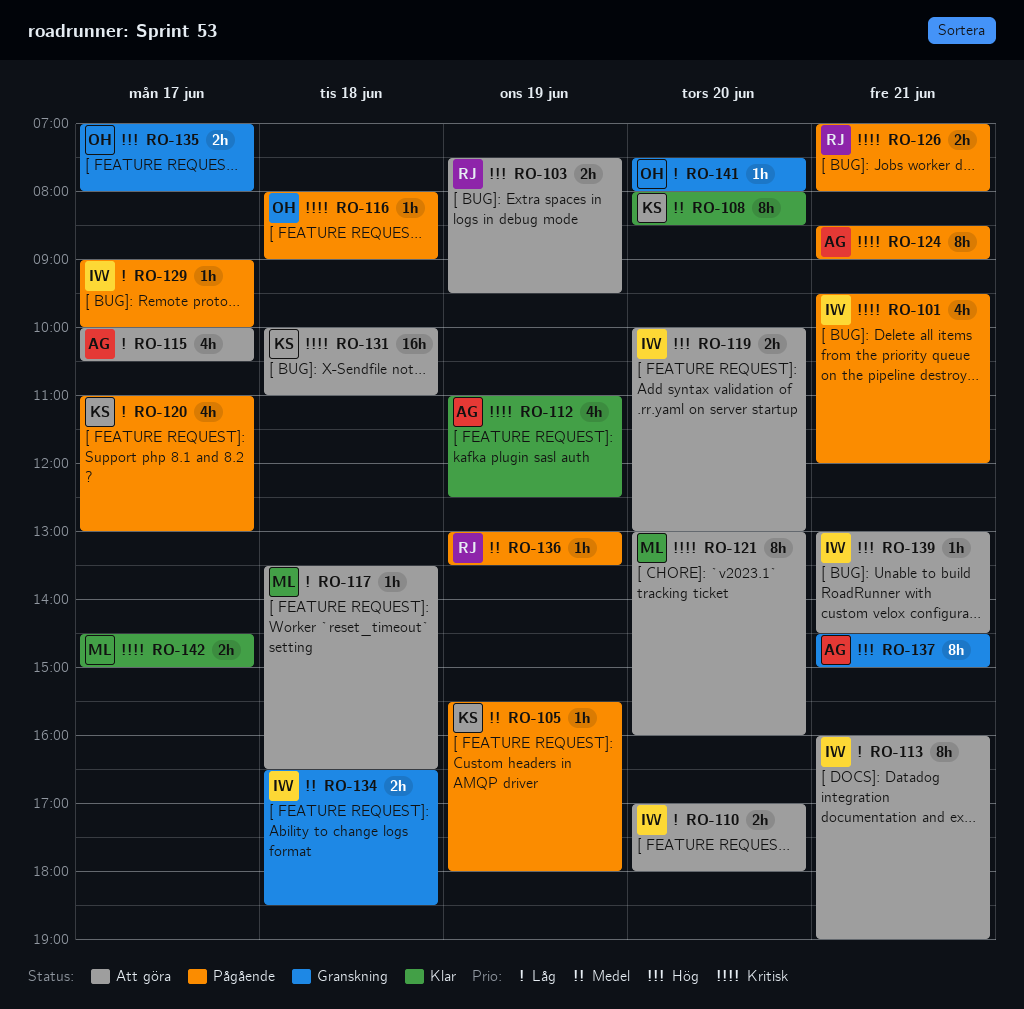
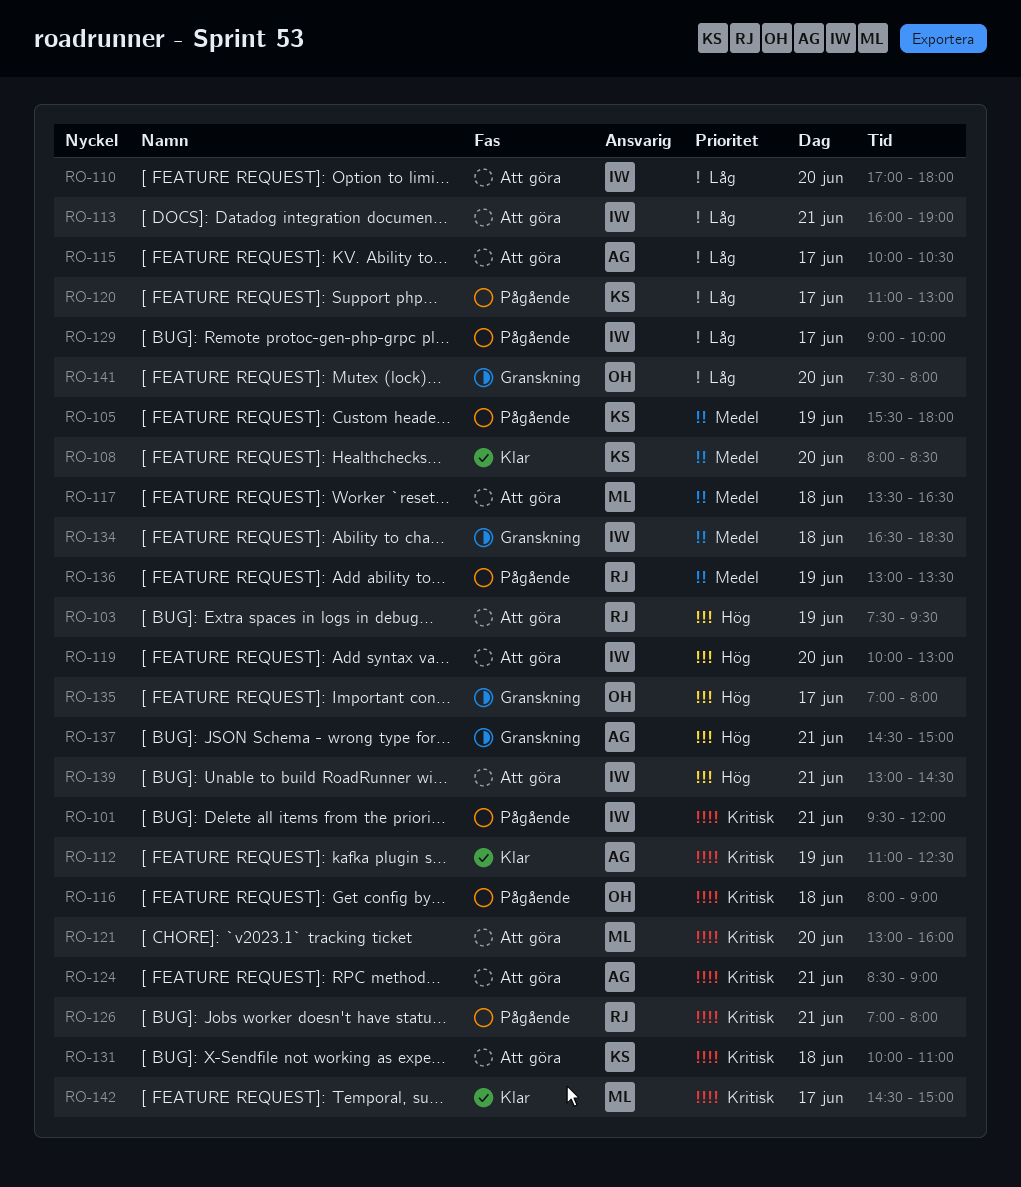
RO-117, priority: Låg -> Medel
RO-124, status: Pågående -> Att göra

